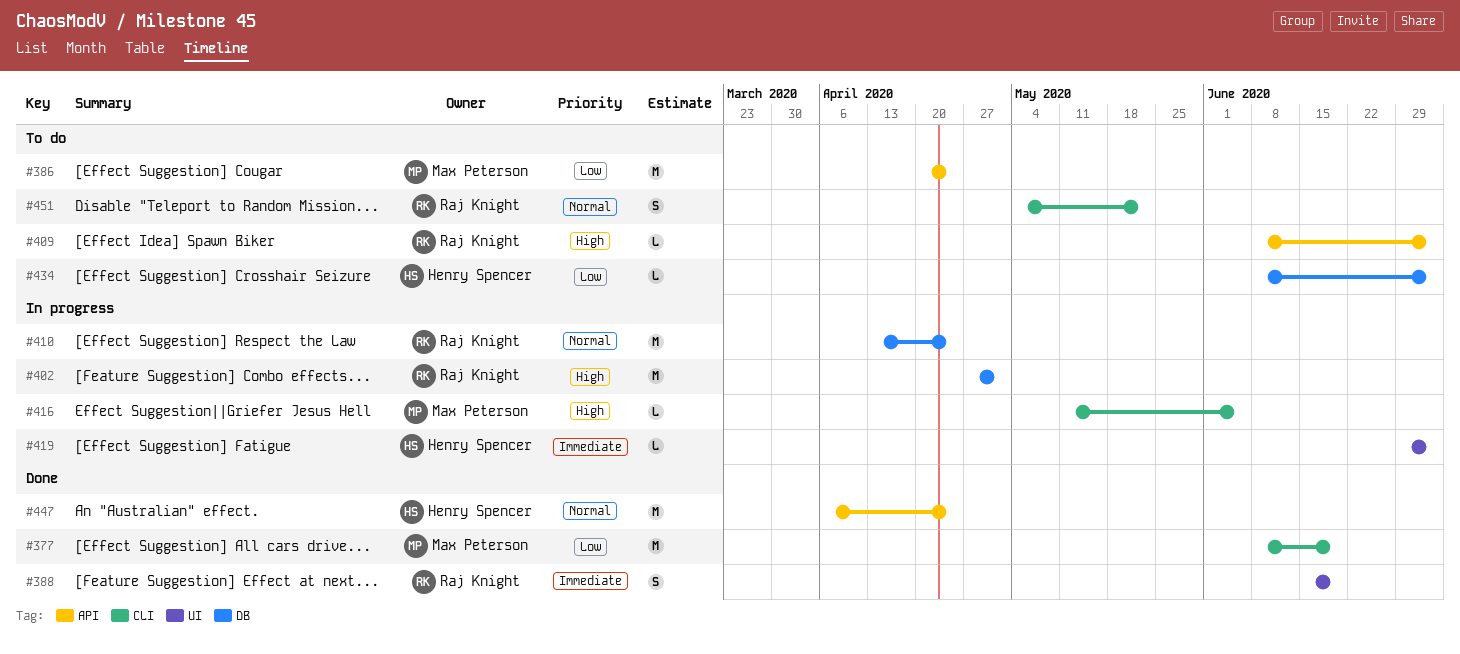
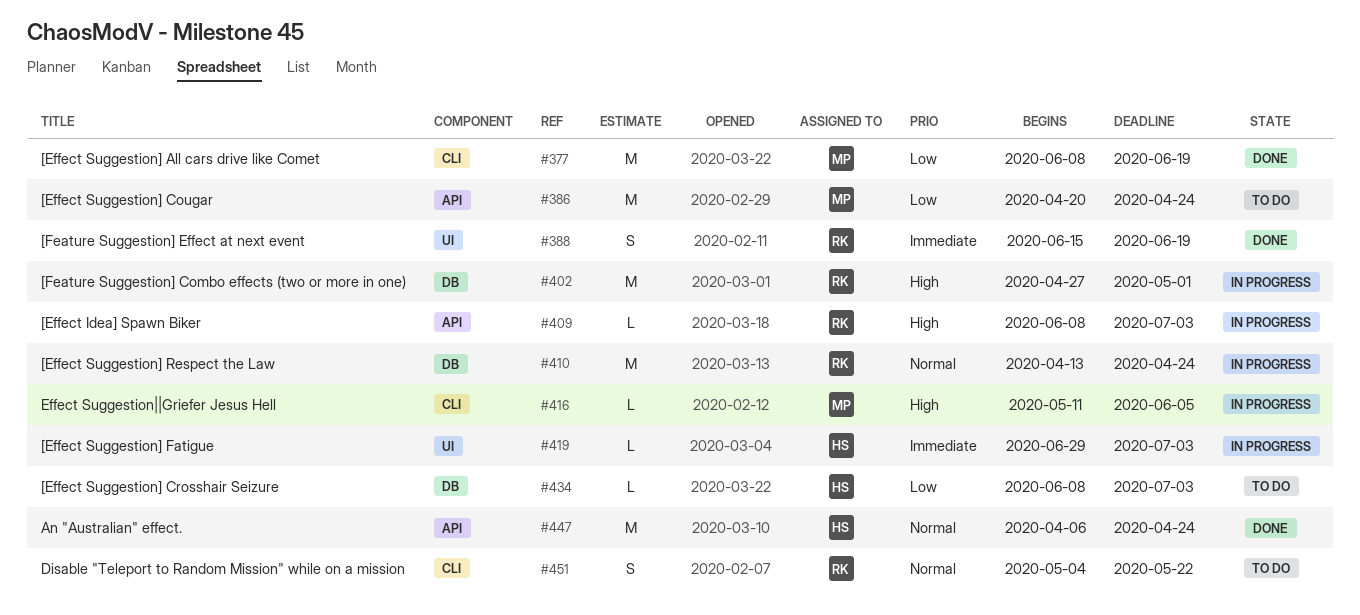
#409, status: To do -> In progress

